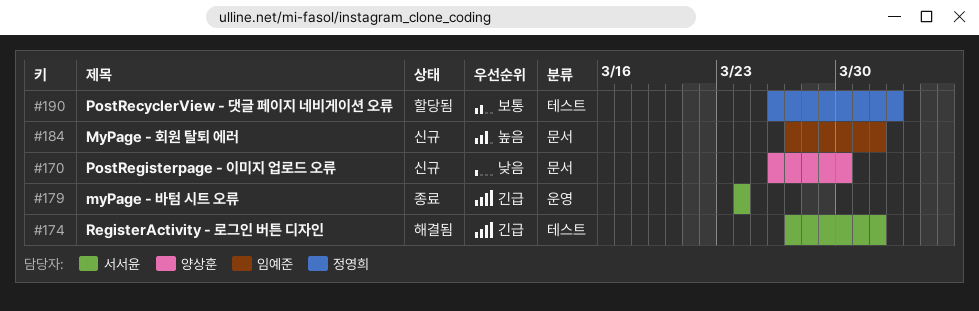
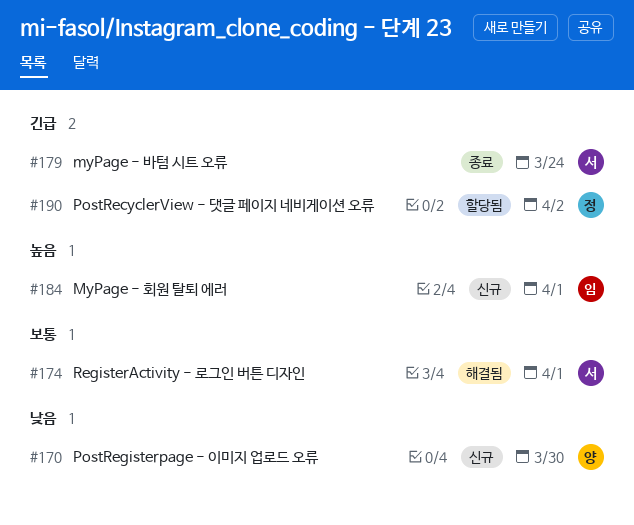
#174, priority: 긴급 -> 보통
#190, priority: 보통 -> 긴급

